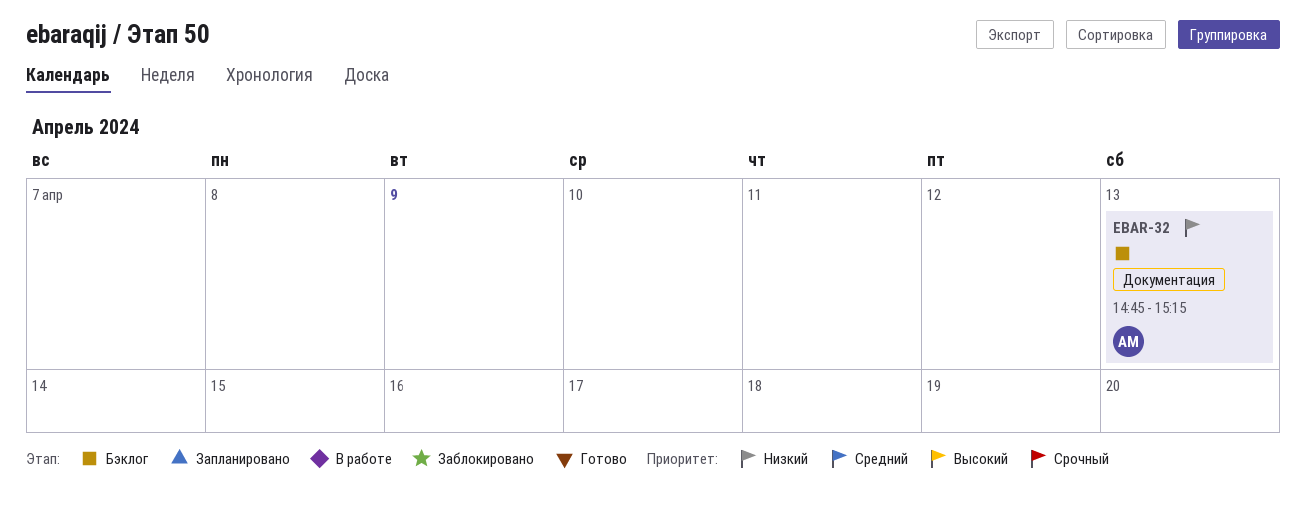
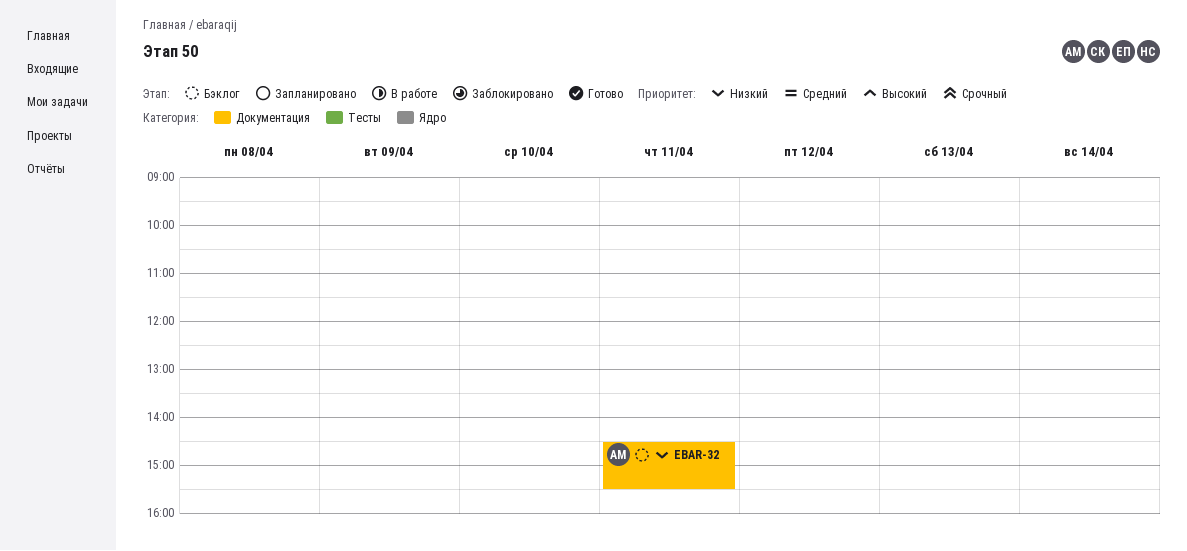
EBAR-32, day: Apr 13 -> Apr 11
EBAR-32, begins: 14:45 -> 14:30
EBAR-32, ends: 15:15 -> 15:30

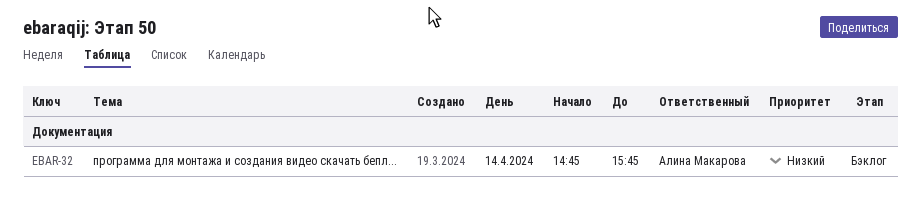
EBAR-32, day: Apr 11 -> Apr 14
EBAR-32, begins: 14:30 -> 14:45
EBAR-32, ends: 15:30 -> 15:45

